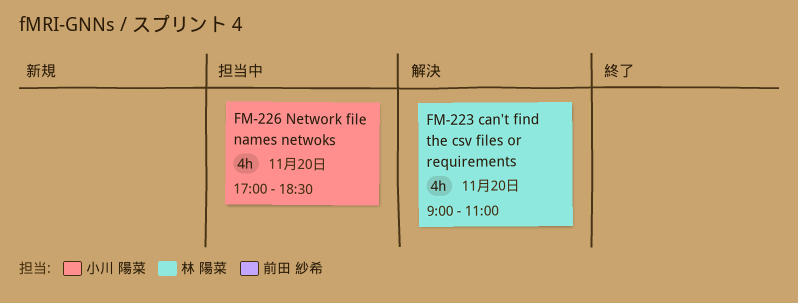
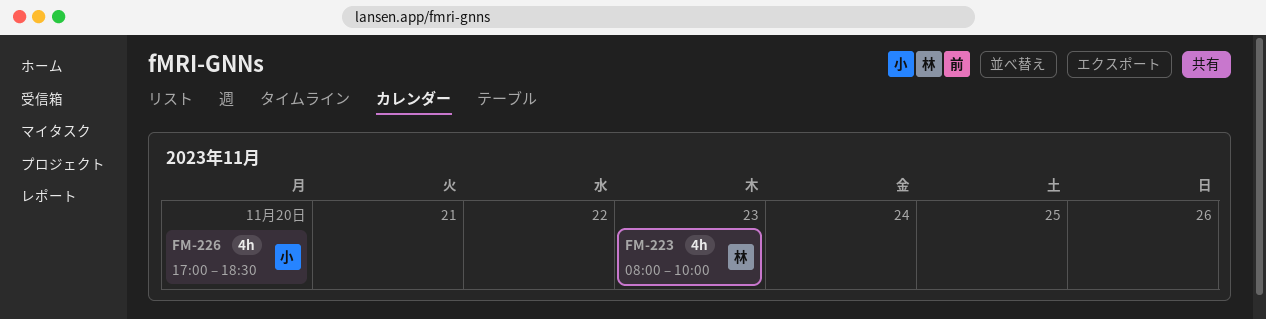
FM-223, day: Nov 20 -> Nov 23
FM-223, begins: 09:00 -> 08:00
FM-223, ends: 11:00 -> 10:00

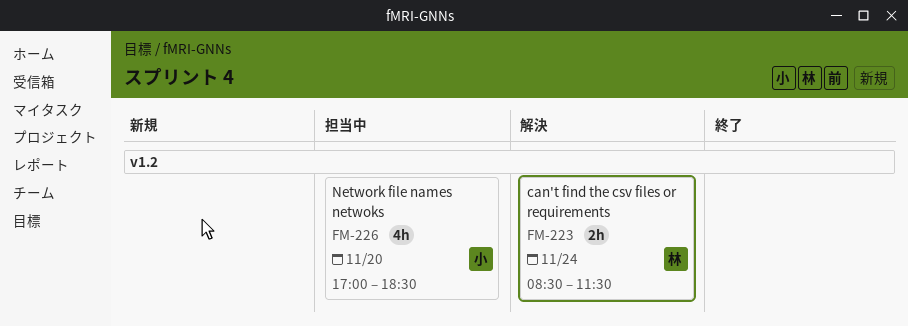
FM-223, estimate: 4h -> 2h
FM-223, day: Nov 23 -> Nov 24
FM-223, begins: 08:00 -> 08:30
FM-223, ends: 10:00 -> 11:30

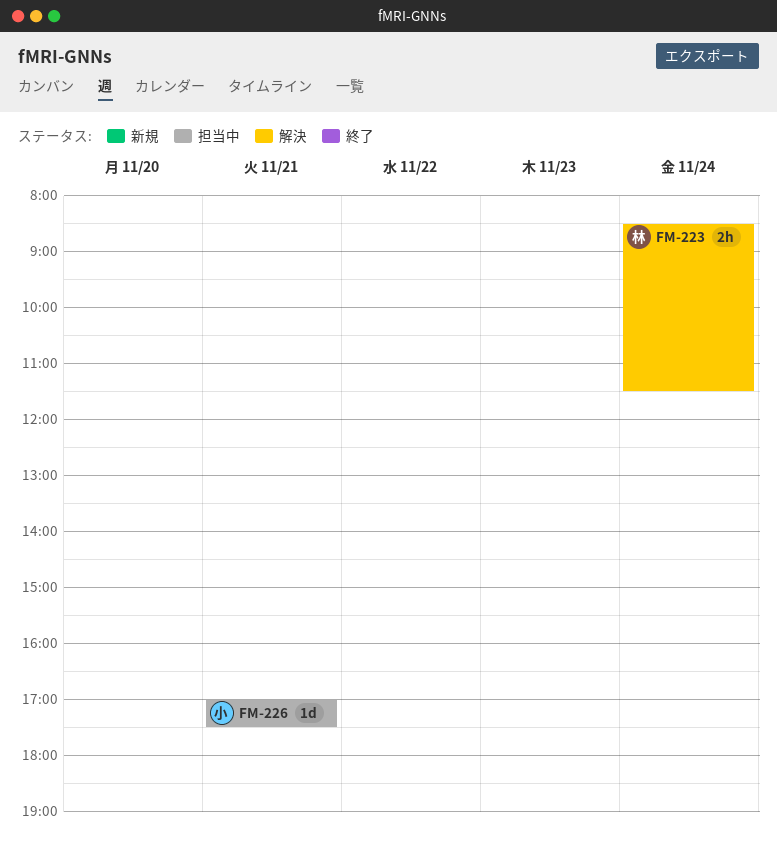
FM-226, estimate: 4h -> 1d
FM-226, day: Nov 20 -> Nov 21
FM-226, ends: 18:30 -> 17:30

